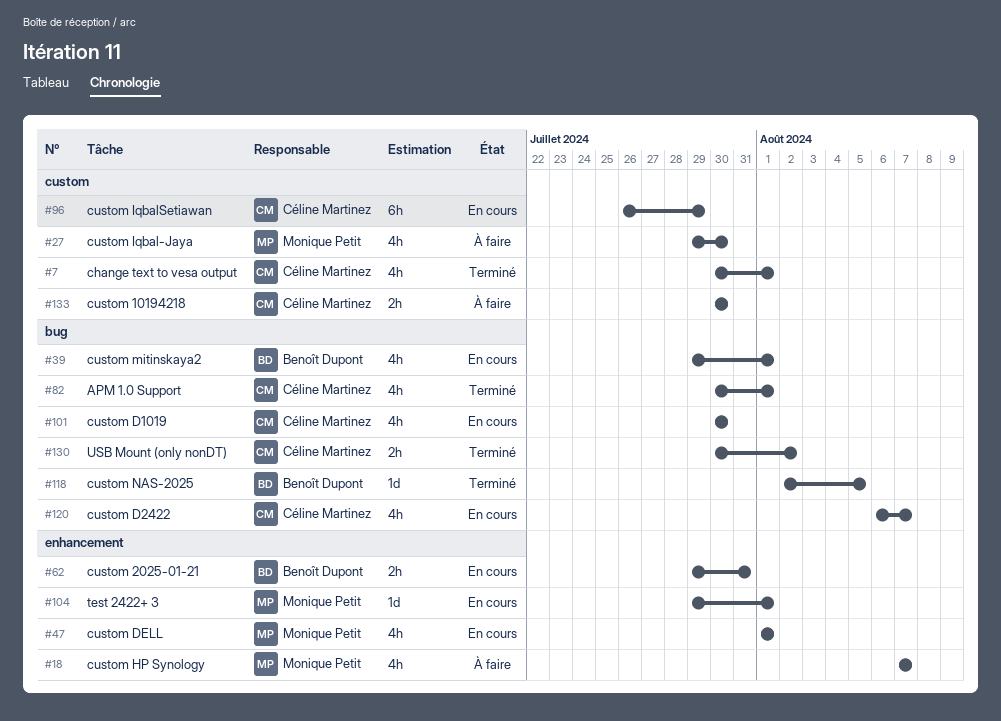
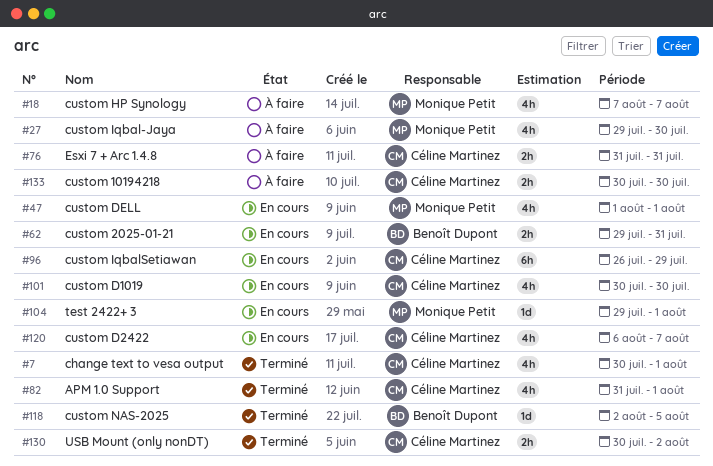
#39: present -> none
#76: none -> present
#82, start: Jul 30 -> Jul 31

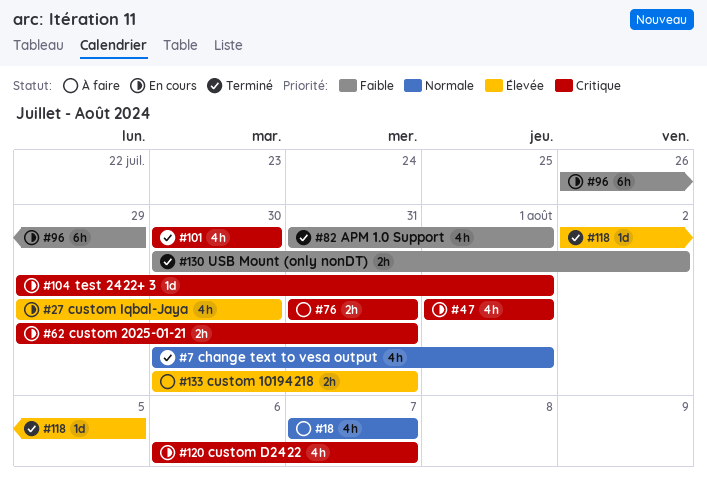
#27, status: À faire -> En cours
#101, status: En cours -> Terminé
#133, due: Jul 30 -> Jul 31

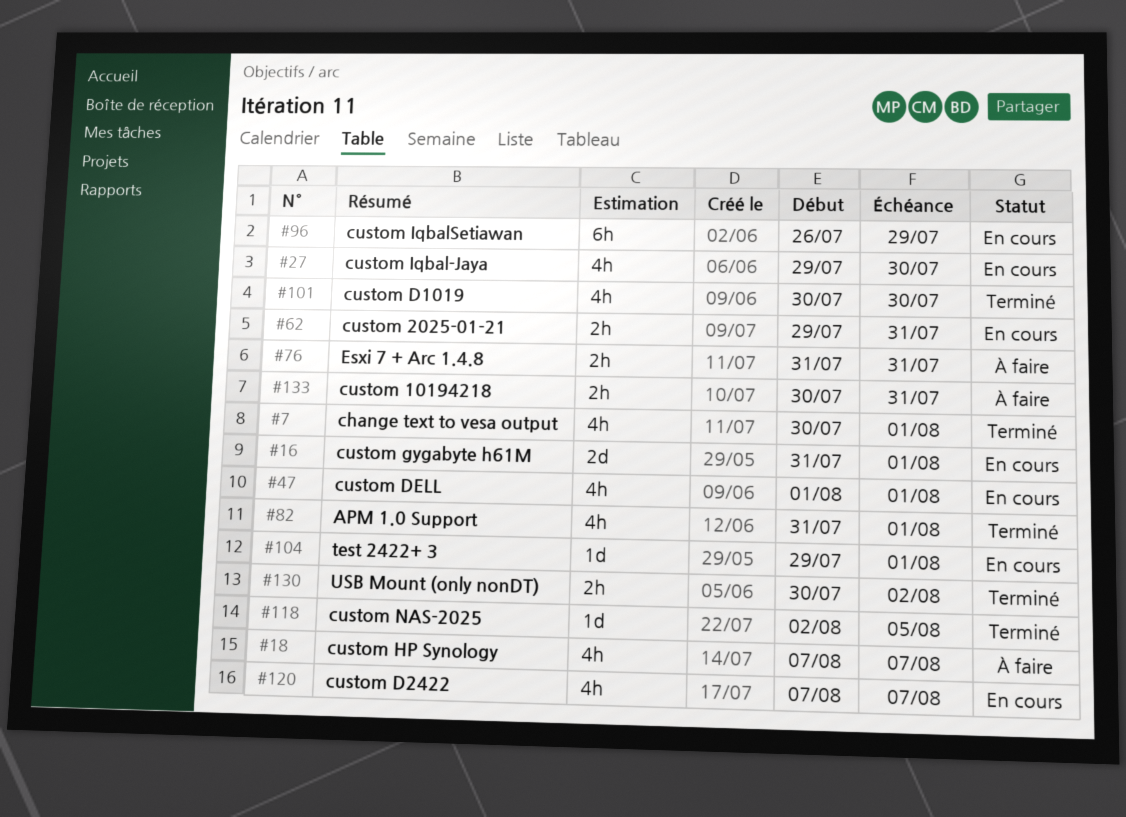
#16: none -> present
#120, start: Aug 6 -> Aug 7

